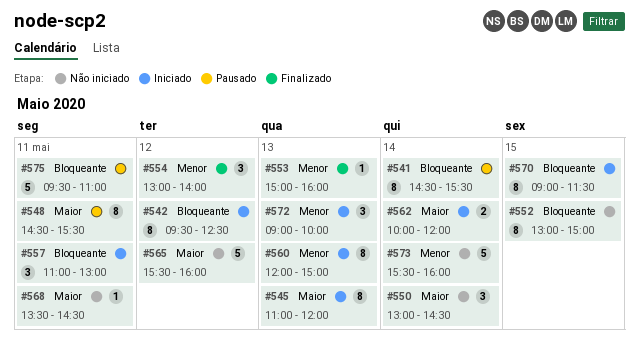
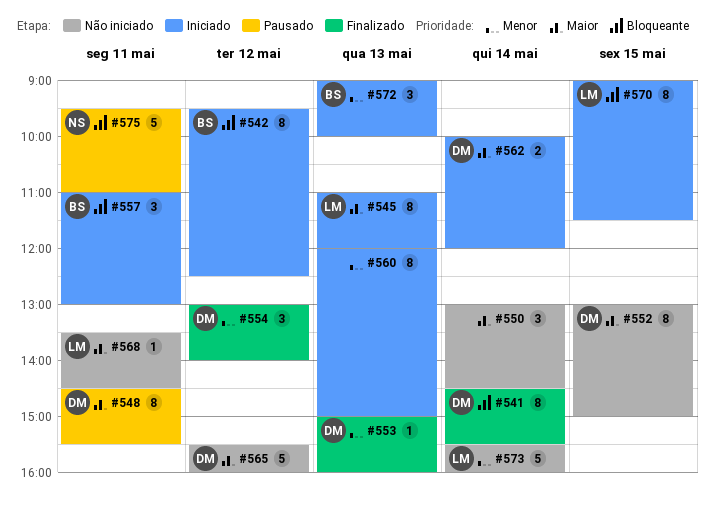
#541, status: Pausado -> Finalizado
#552, priority: Bloqueante -> Maior

